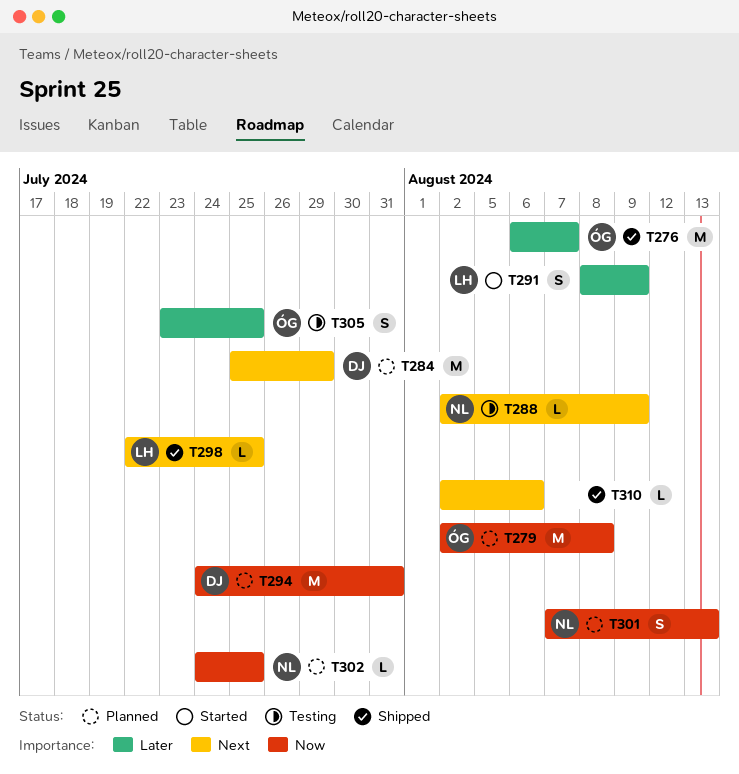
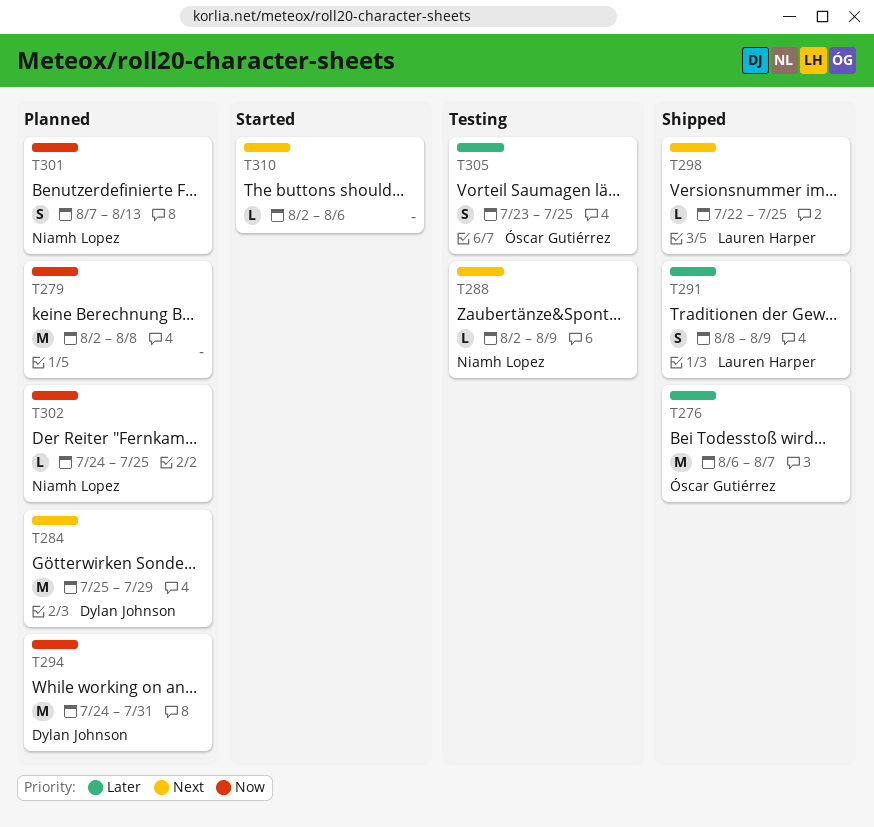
T279, owner: Óscar Gutiérrez -> none
T291, status: Started -> Shipped
T310, status: Shipped -> Started

